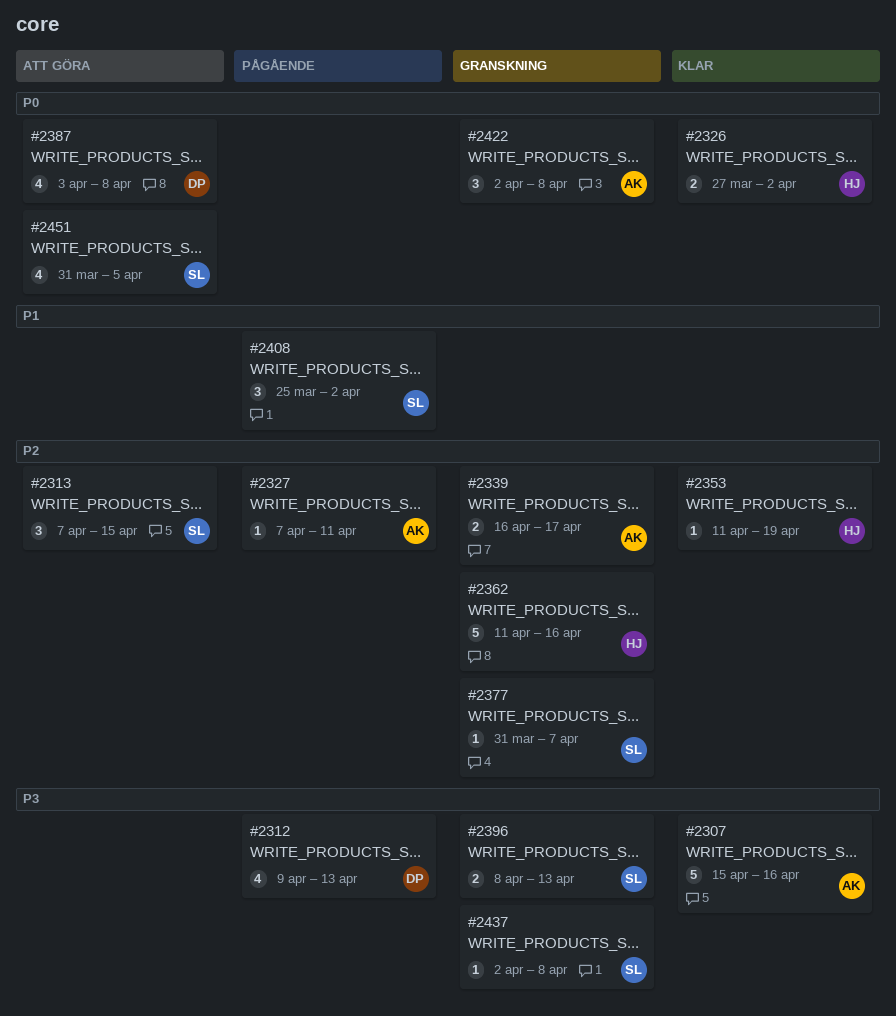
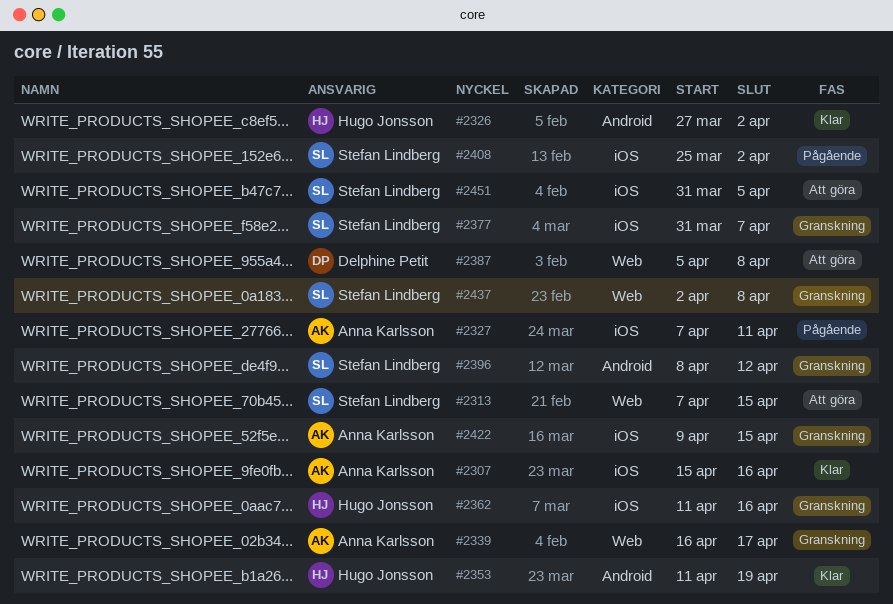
#2312: present -> none
#2387, start: Apr 3 -> Apr 5
#2396, due: Apr 13 -> Apr 12
#2422, start: Apr 2 -> Apr 9
#2422, due: Apr 8 -> Apr 15

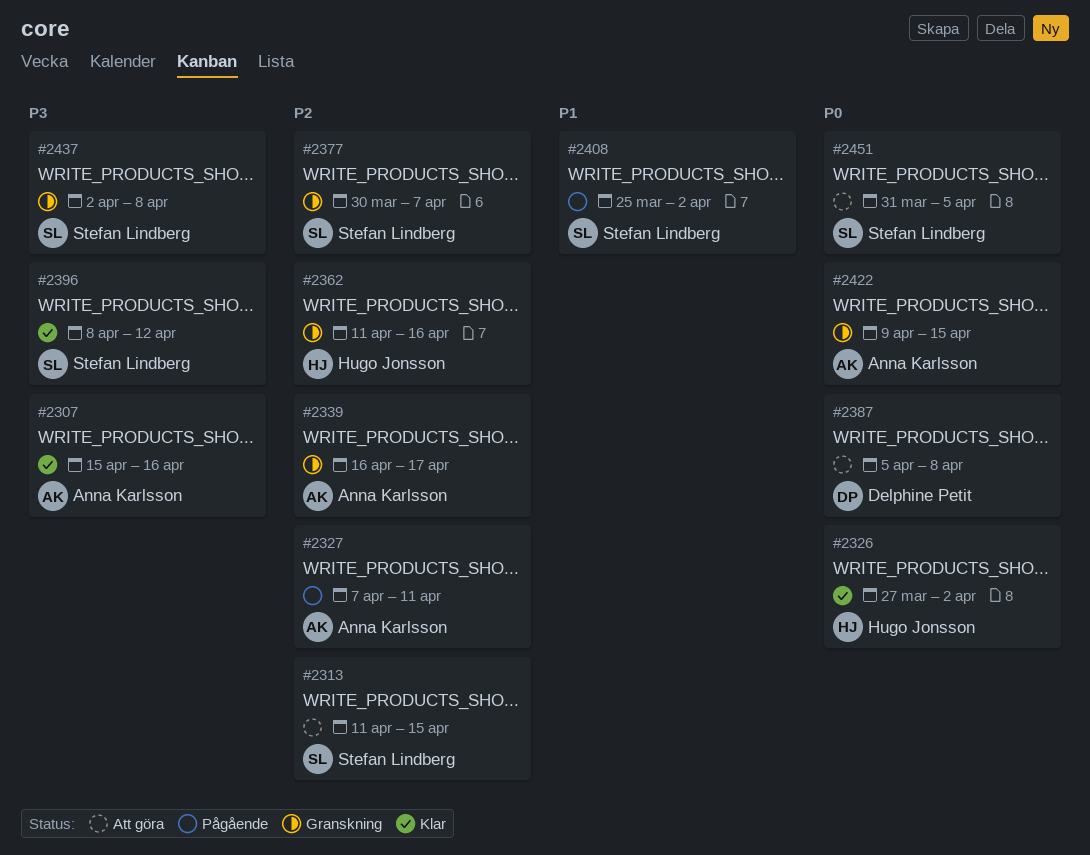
#2313, start: Apr 7 -> Apr 11
#2353: present -> none
#2377, start: Mar 31 -> Mar 30
#2396, status: Granskning -> Klar

